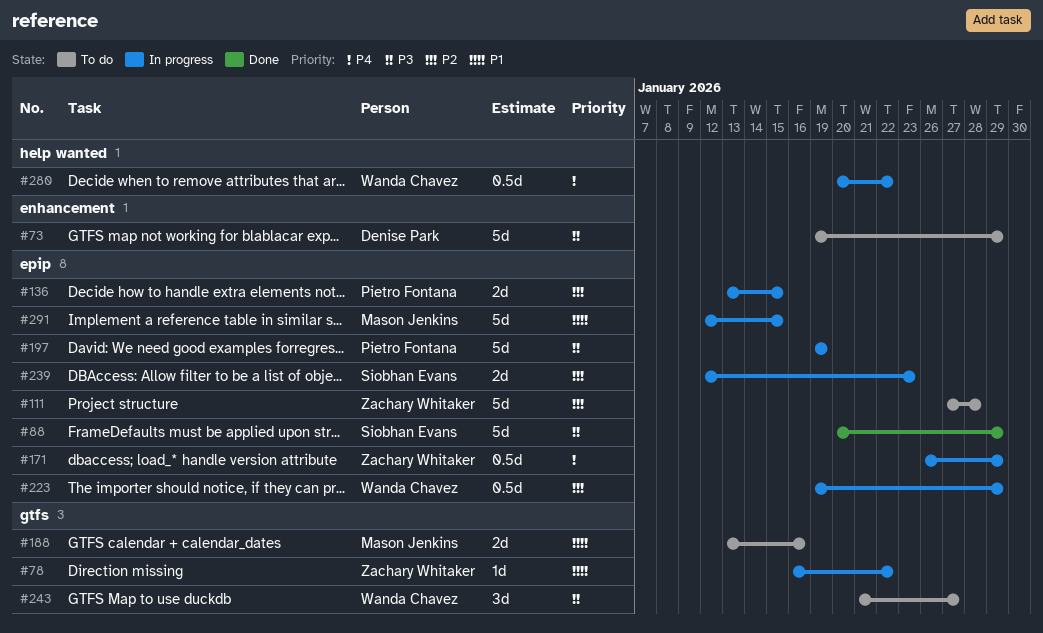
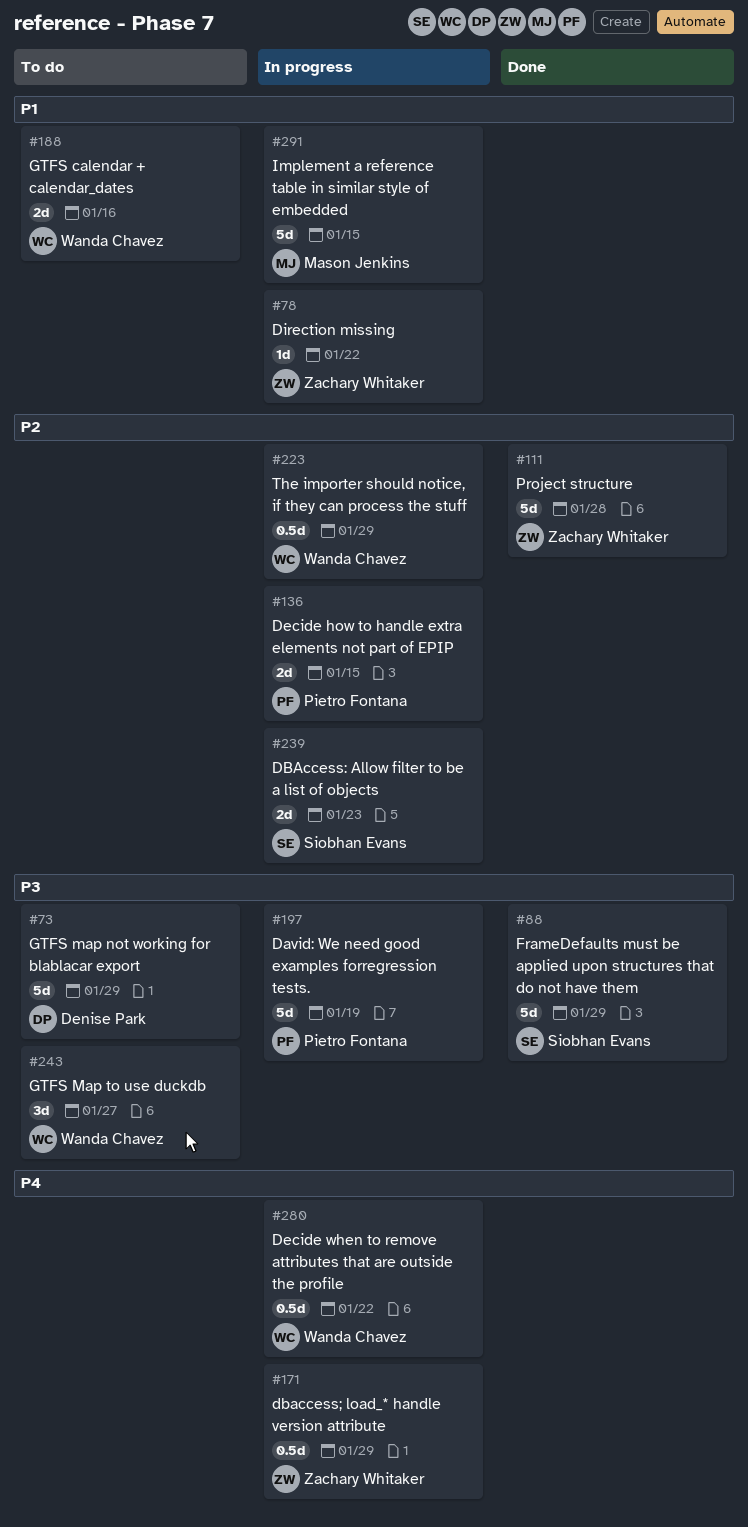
#111, status: To do -> Done
#188, owner: Mason Jenkins -> Wanda Chavez

